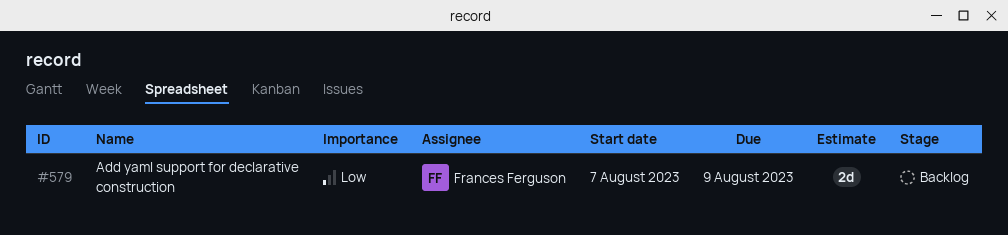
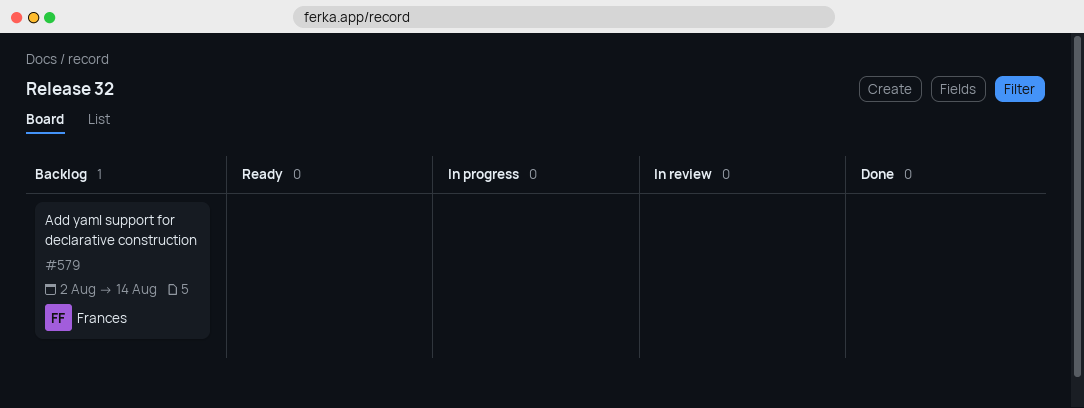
#579, start: Aug 7 -> Aug 2
#579, due: Aug 9 -> Aug 14

